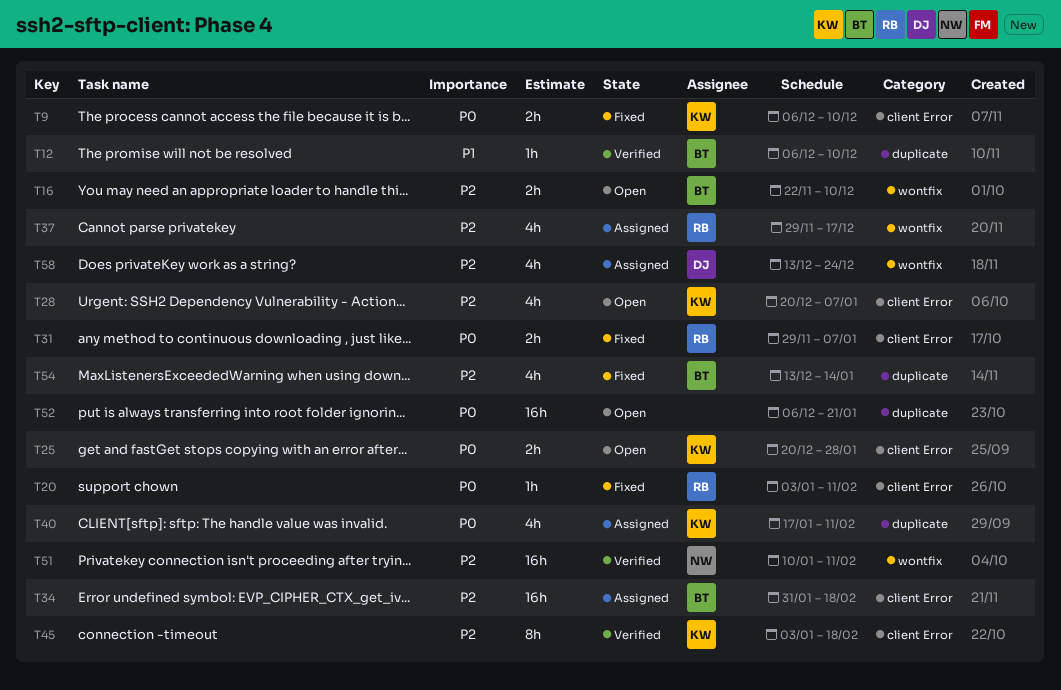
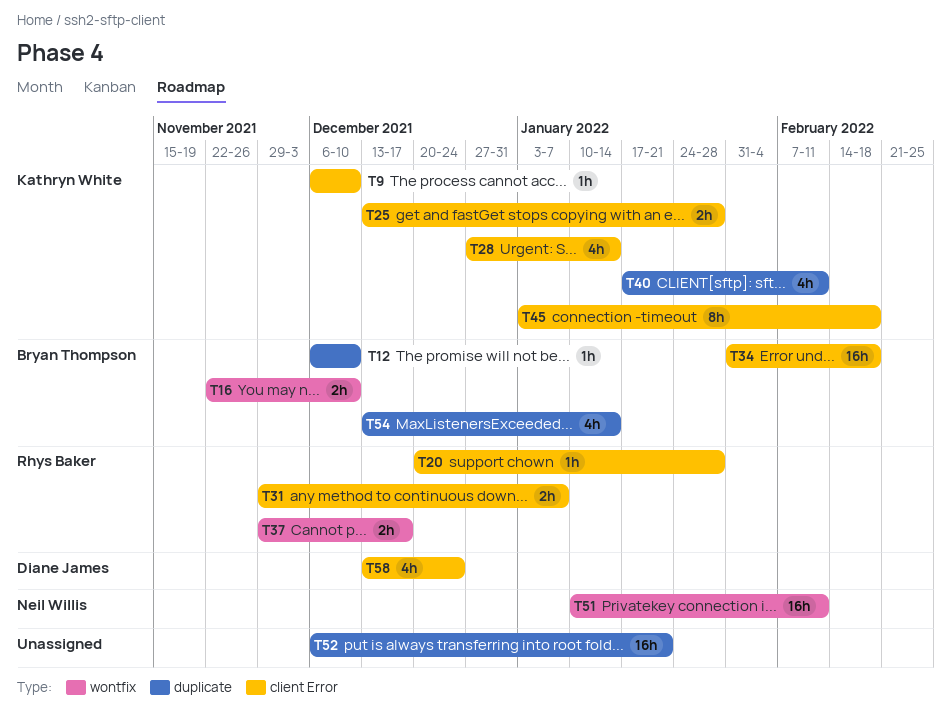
T9, estimate: 2h -> 1h
T20, start: Jan 3 -> Dec 20
T20, due: Feb 11 -> Jan 28
T25, start: Dec 20 -> Dec 13
T28, start: Dec 20 -> Dec 27
T28, due: Jan 7 -> Jan 14
T37, estimate: 4h -> 2h
T58, label: wontfix -> client Error

